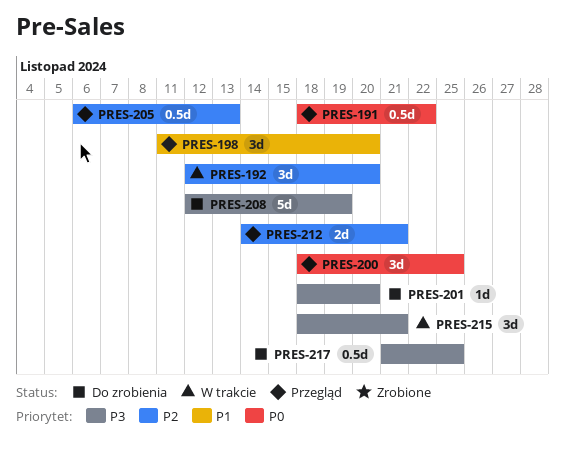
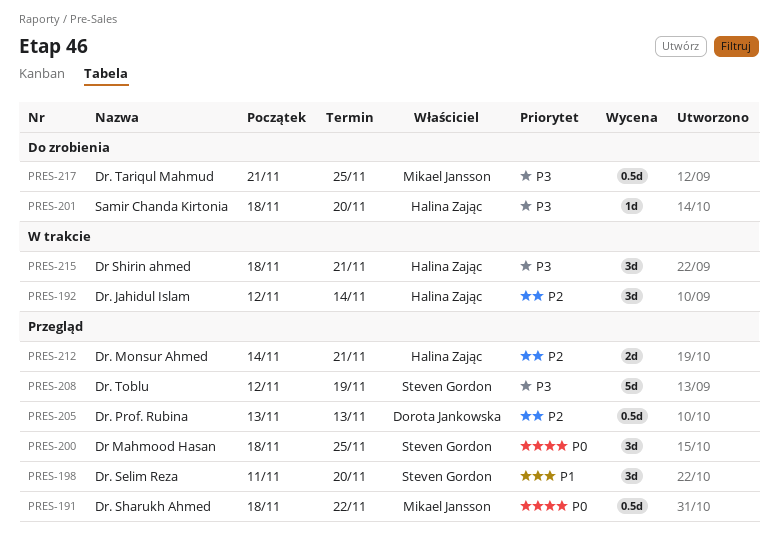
PRES-192, due: Nov 20 -> Nov 14
PRES-205, start: Nov 6 -> Nov 13
PRES-208, status: Do zrobienia -> Przegląd

